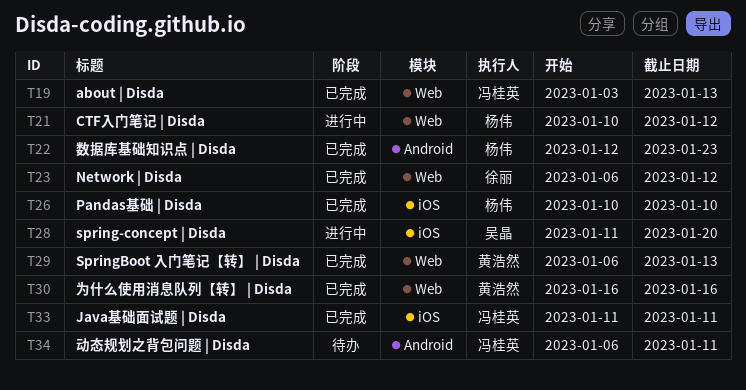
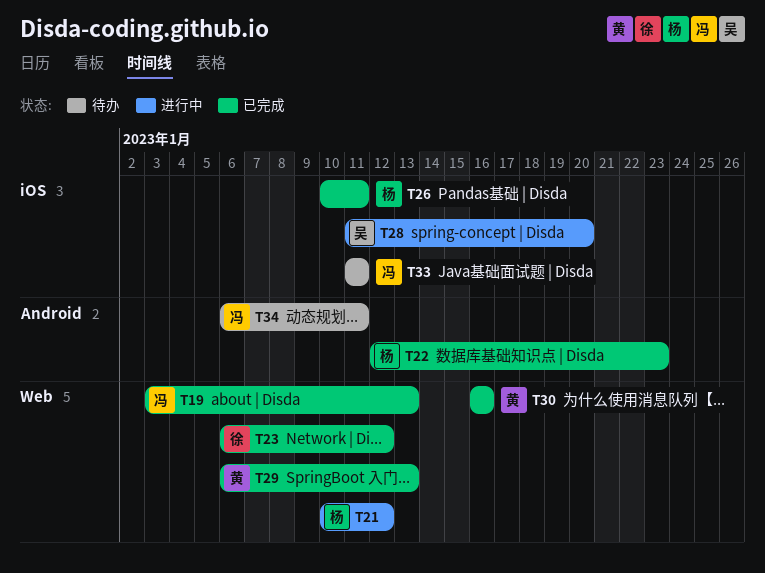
T26, due: Jan 10 -> Jan 11
T33, status: 已完成 -> 待办

